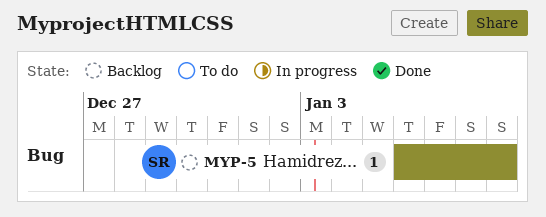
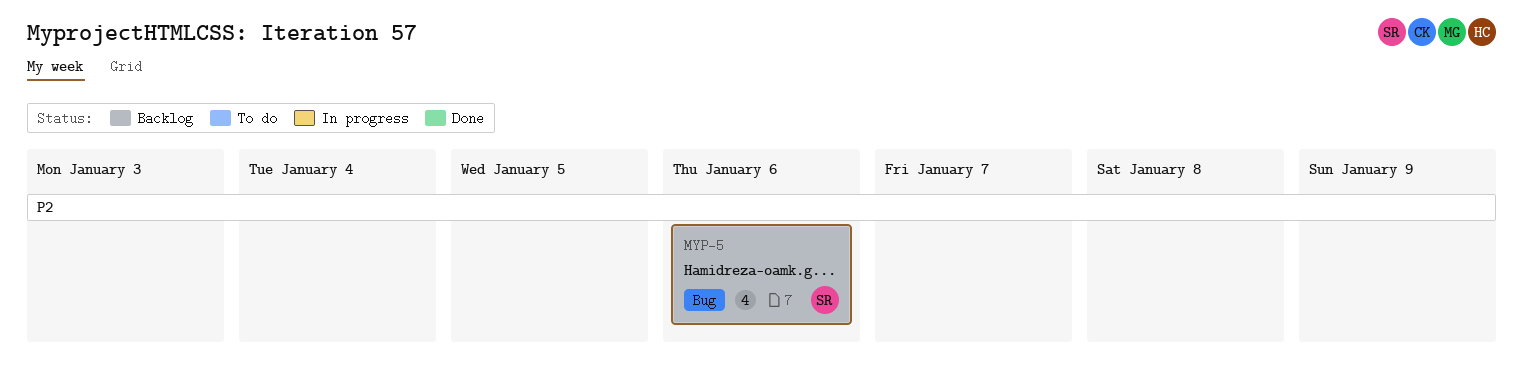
MYP-5, estimate: 1 -> 4
MYP-5, due: Jan 9 -> Jan 6

